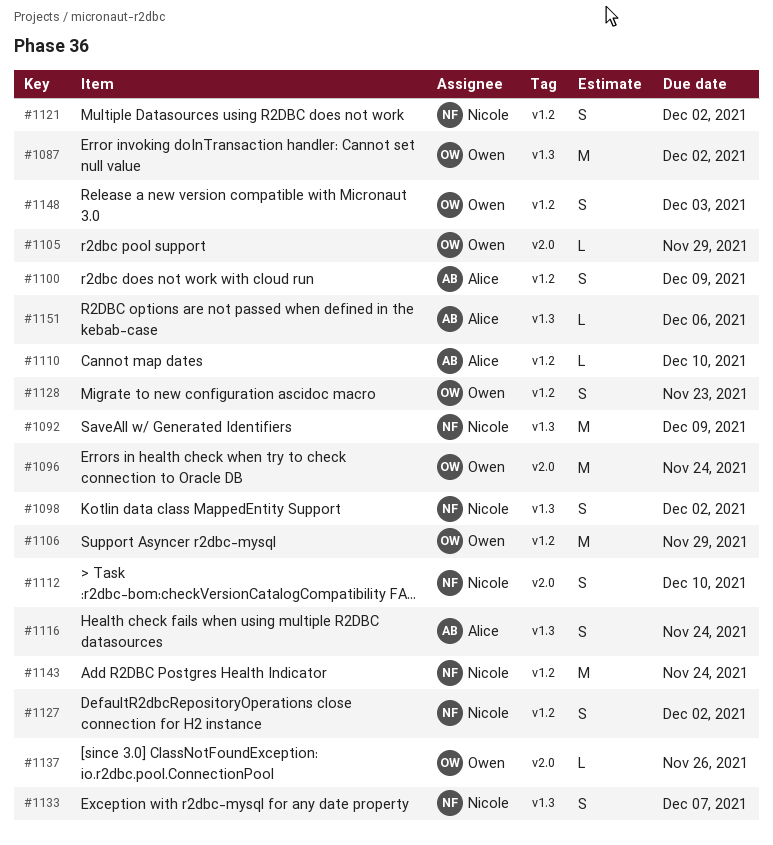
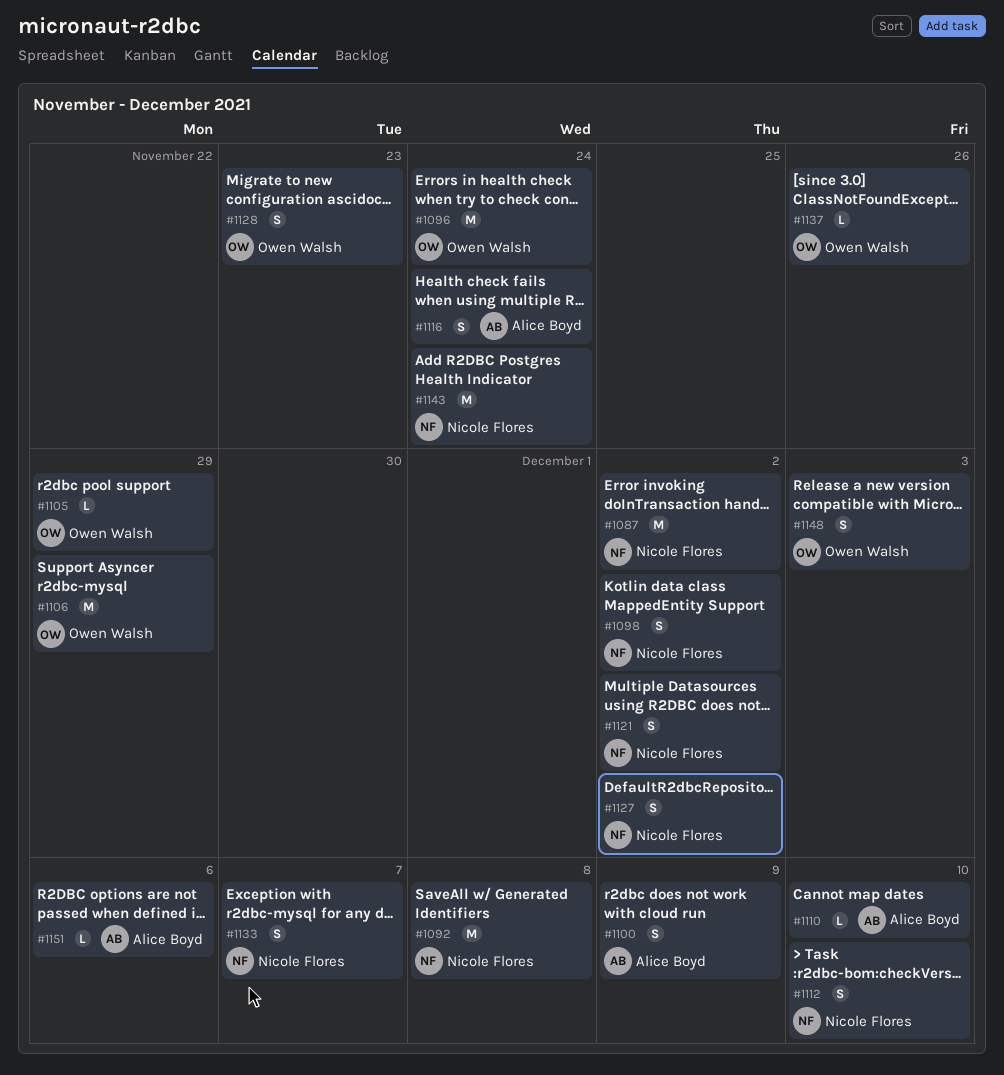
#1087, owner: Owen Walsh -> Nicole Flores
#1092, due: Dec 9 -> Dec 8

